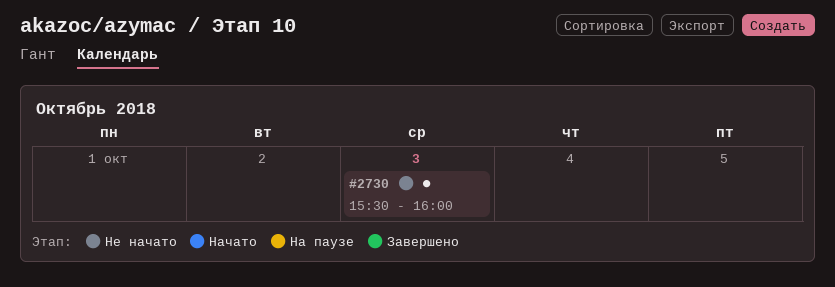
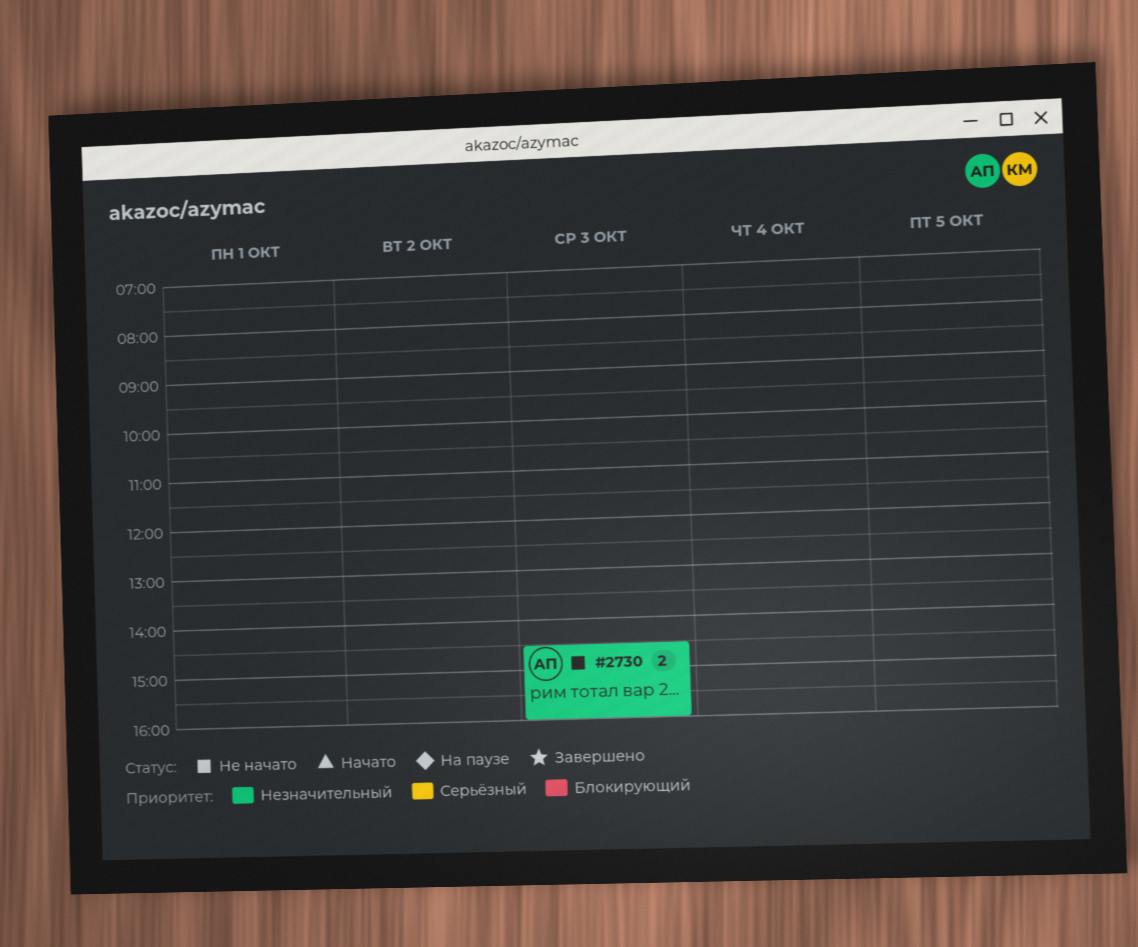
#2730, estimate: 1 -> 2
#2730, begins: 15:30 -> 14:30

